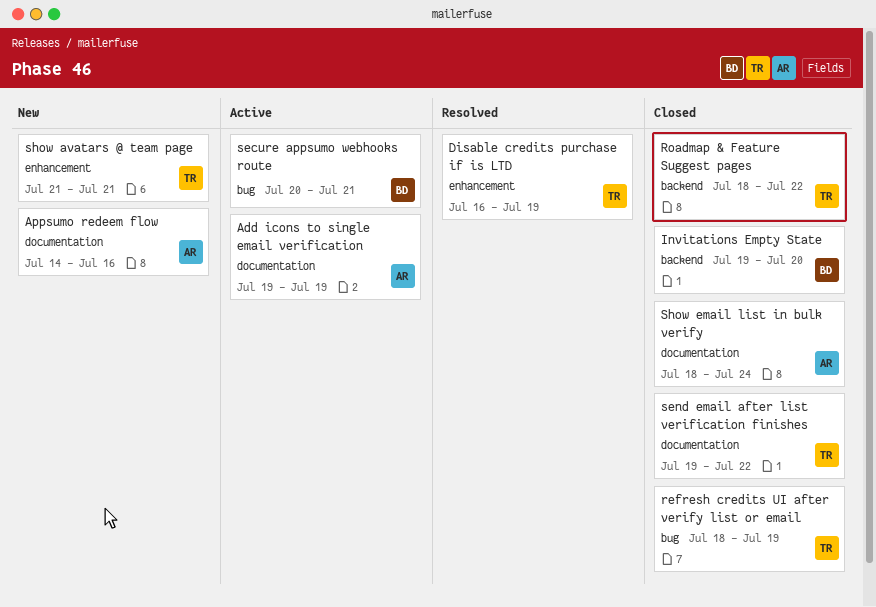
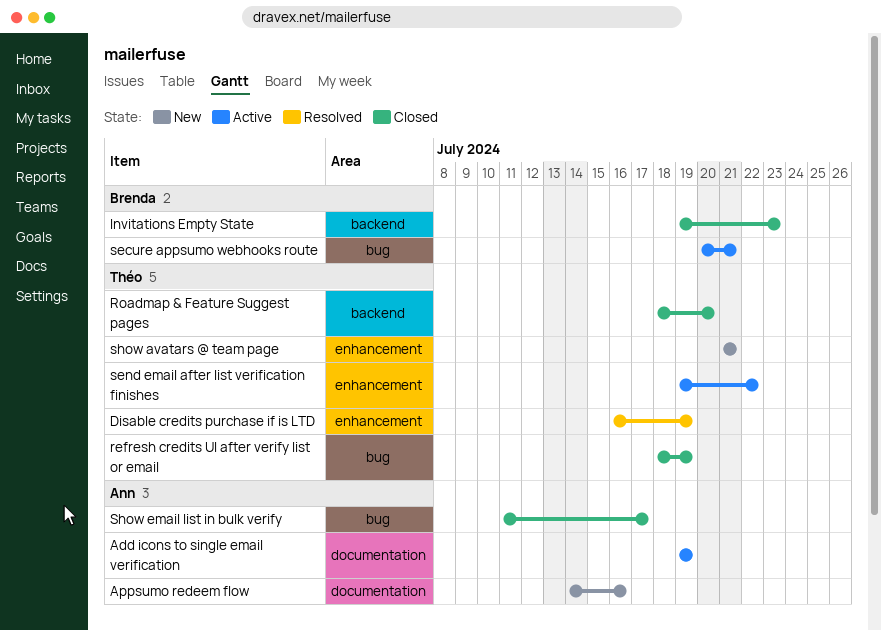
Invitations Empty State, due: Jul 20 -> Jul 23
Roadmap & Feature Suggest pages, due: Jul 22 -> Jul 20
send email after list verification finishes, status: Closed -> Active
send email after list verification finishes, label: documentation -> enhancement
Show email list in bulk verify, label: documentation -> bug
Show email list in bulk verify, start: Jul 18 -> Jul 11
Show email list in bulk verify, due: Jul 24 -> Jul 17

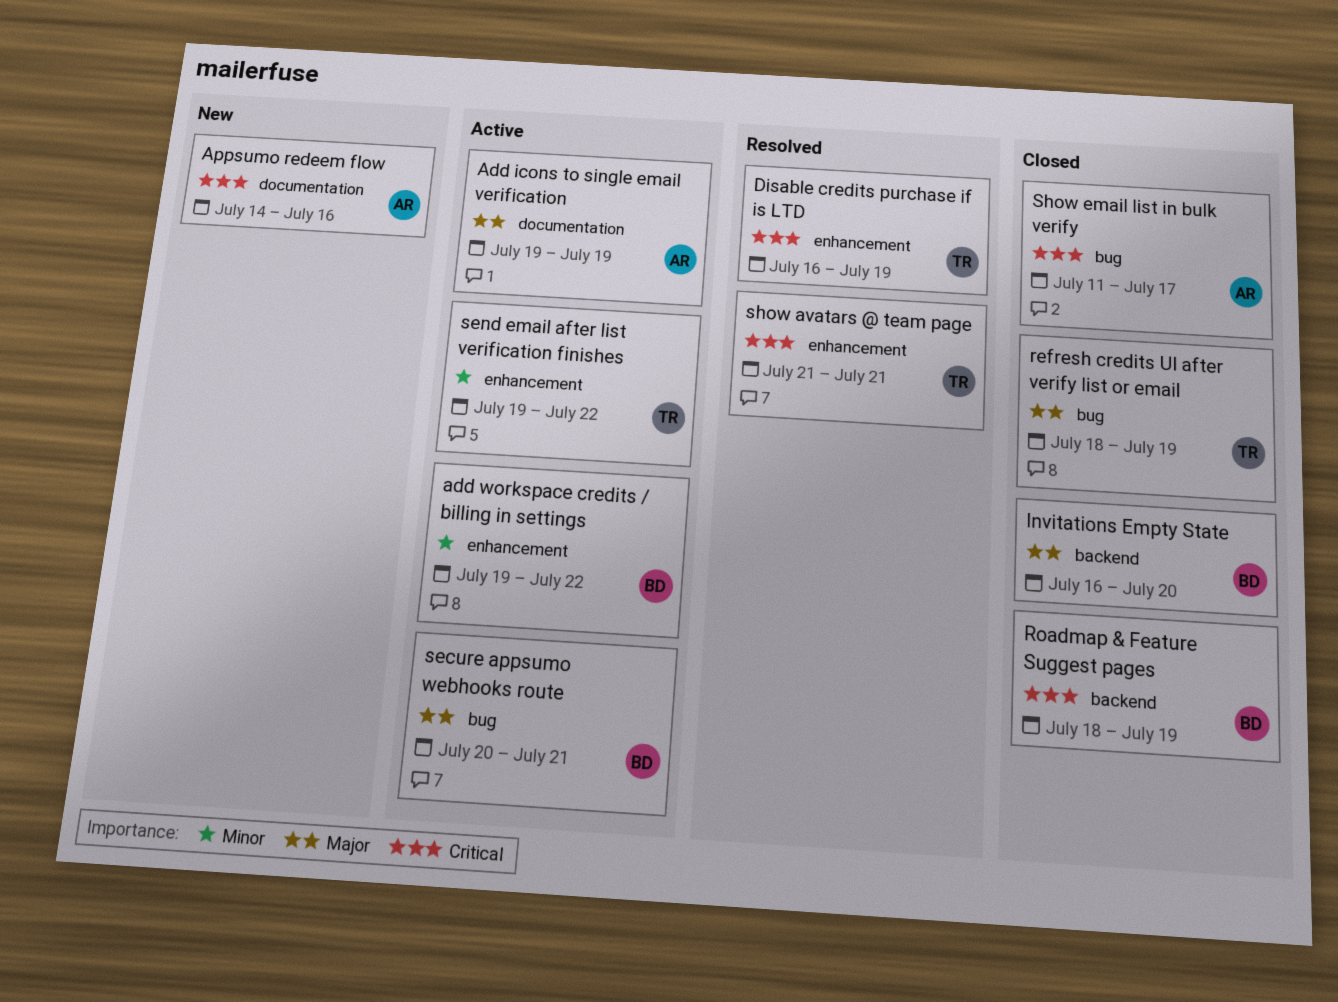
add workspace credits / billing in settings: none -> present
Invitations Empty State, start: Jul 19 -> Jul 16
Invitations Empty State, due: Jul 23 -> Jul 20
Roadmap & Feature Suggest pages, owner: Théo -> Brenda
Roadmap & Feature Suggest pages, due: Jul 20 -> Jul 19
show avatars @ team page, status: New -> Resolved

